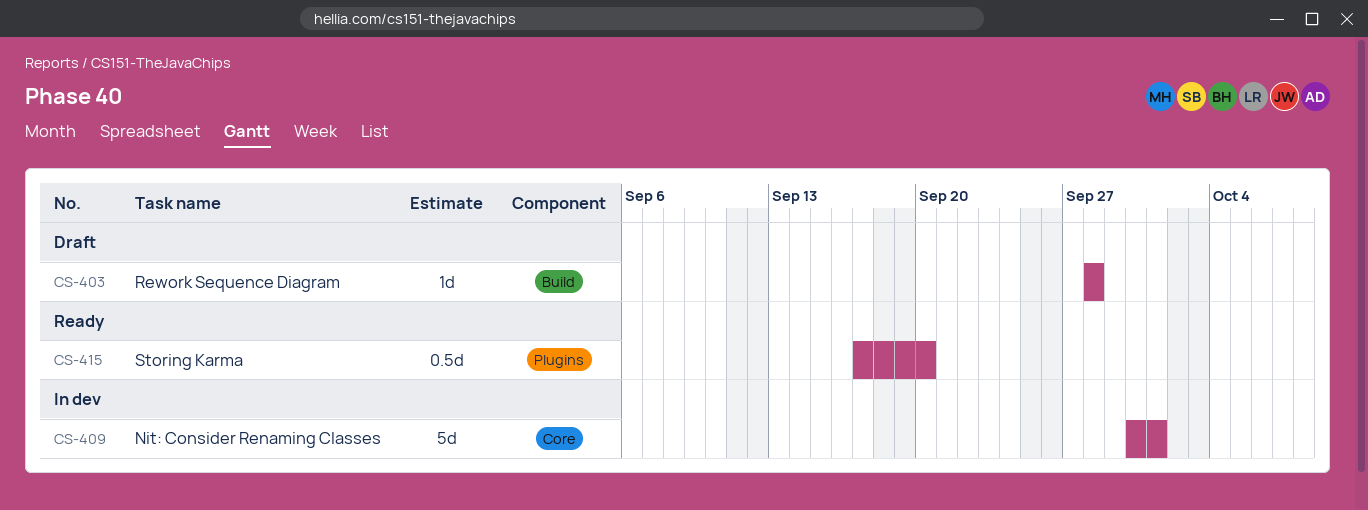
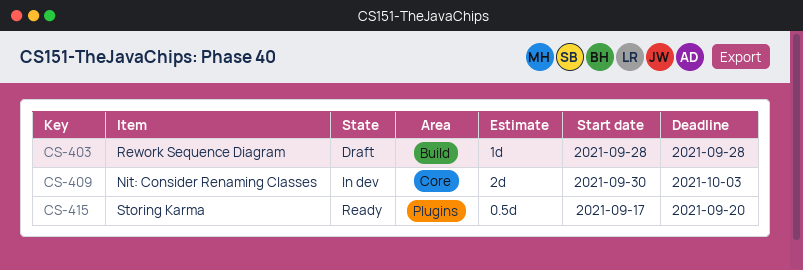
CS-409, estimate: 5d -> 2d
CS-409, due: Oct 1 -> Oct 3

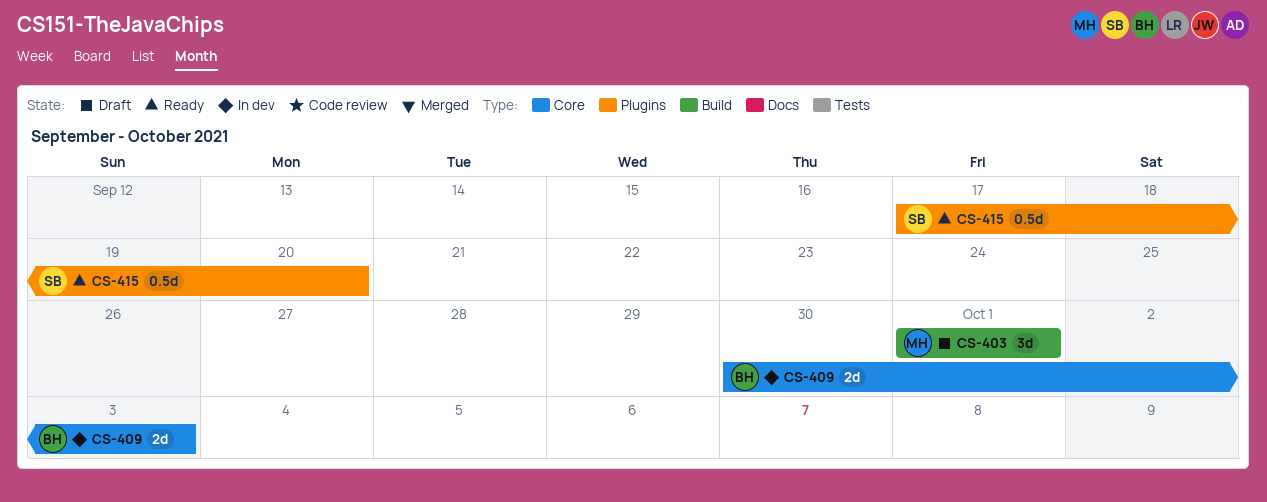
CS-403, estimate: 1d -> 3d
CS-403, start: Sep 28 -> Oct 1
CS-403, due: Sep 28 -> Oct 1

